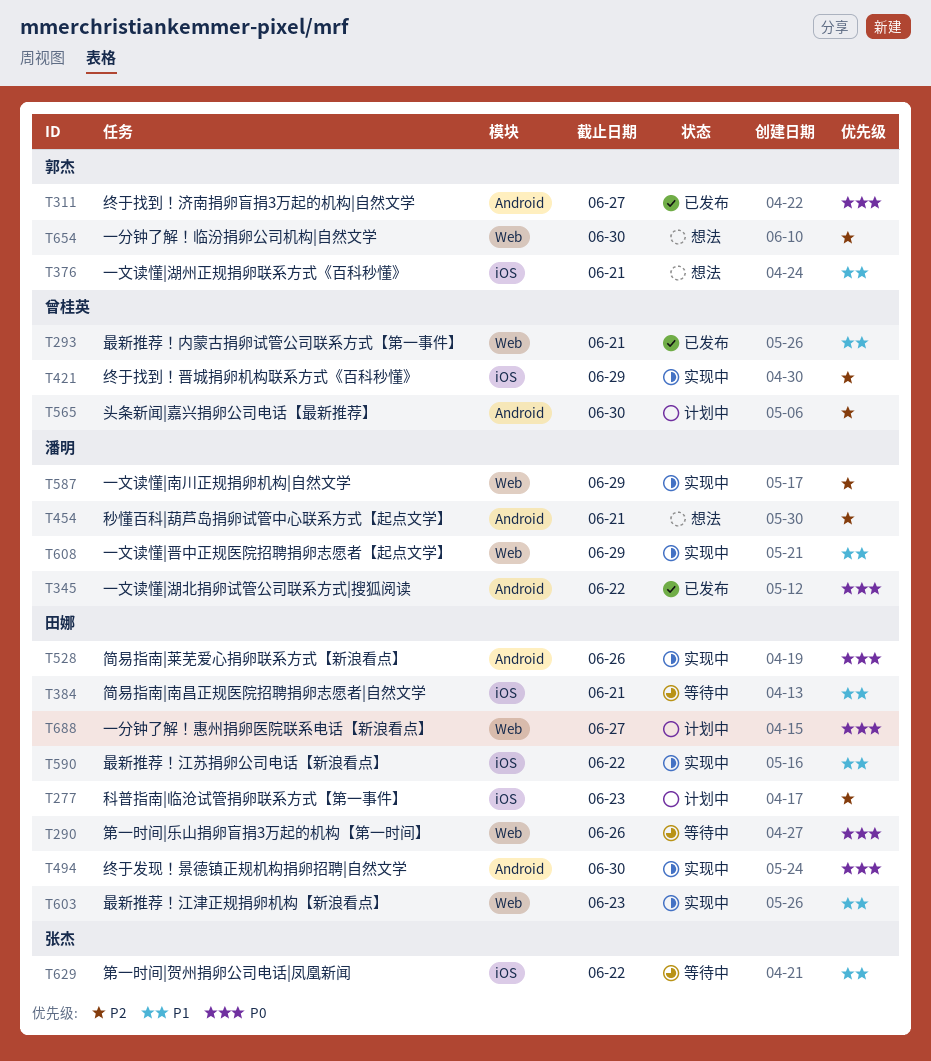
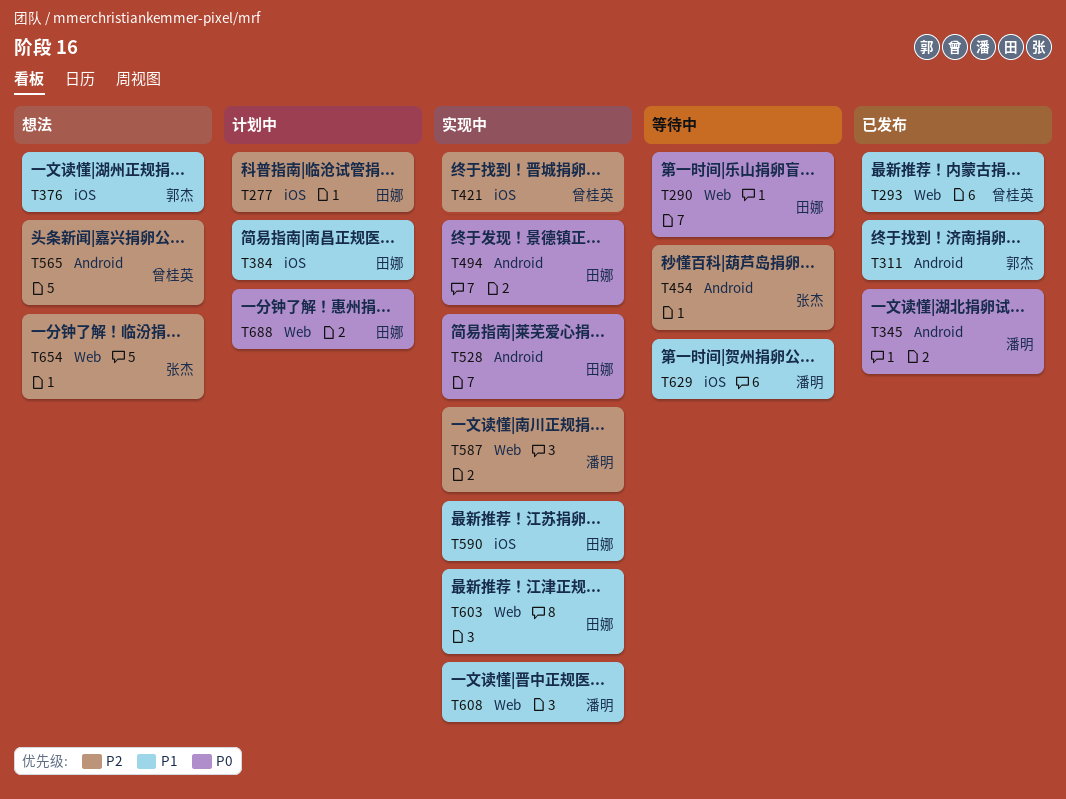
T311, priority: P0 -> P1
T384, status: 等待中 -> 计划中
T454, status: 想法 -> 等待中
T454, owner: 潘明 -> 张杰
T565, status: 计划中 -> 想法
T629, owner: 张杰 -> 潘明
T654, owner: 郭杰 -> 张杰

